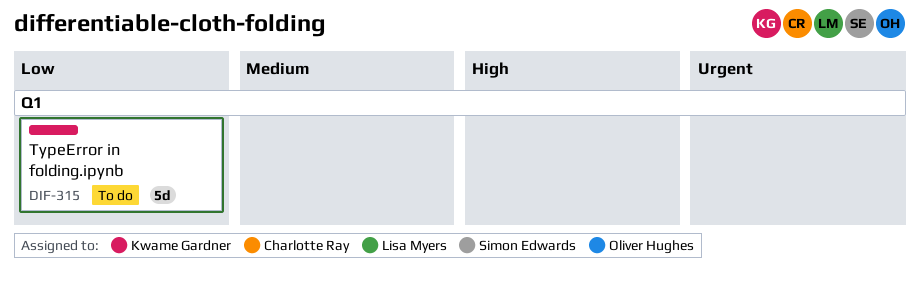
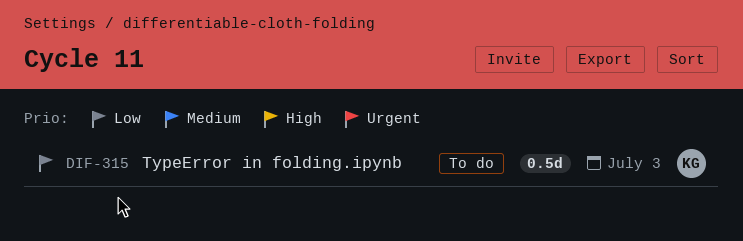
DIF-315, estimate: 5d -> 0.5d

